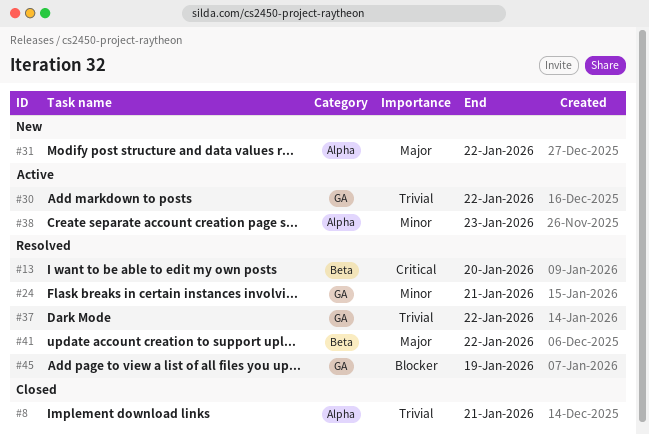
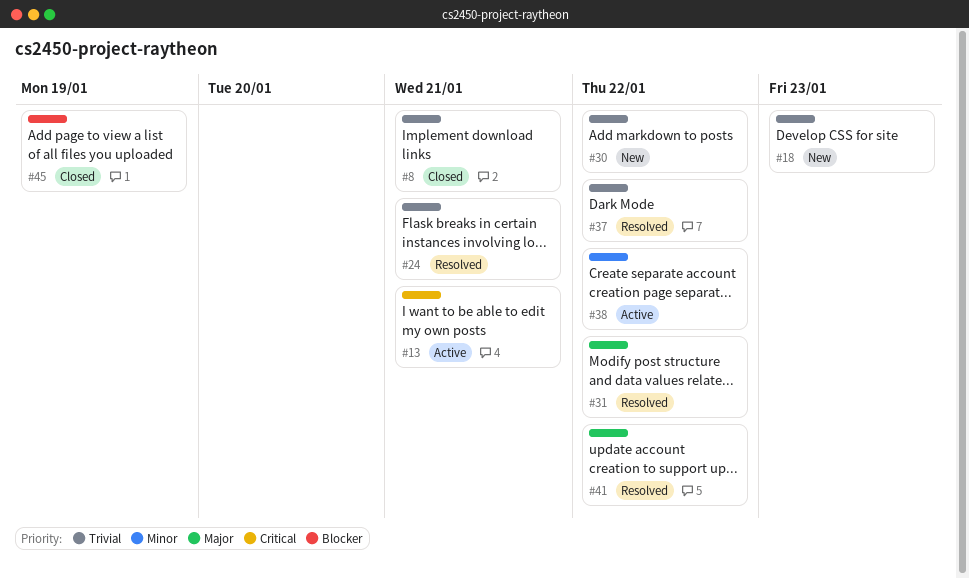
#13, status: Resolved -> Active
#13, due: Jan 20 -> Jan 21
#18: none -> present
#24, priority: Minor -> Trivial
#30, status: Active -> New
#31, status: New -> Resolved
#38, due: Jan 23 -> Jan 22
#45, status: Resolved -> Closed

